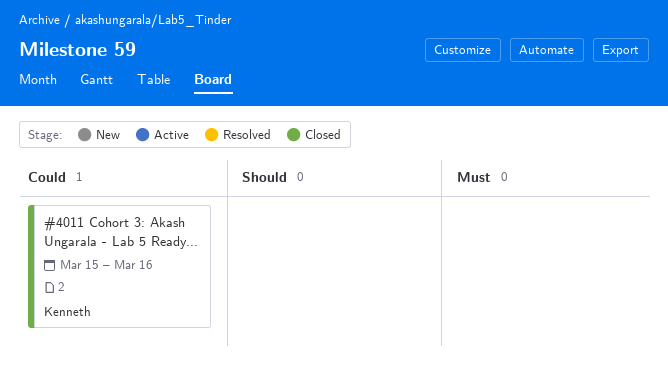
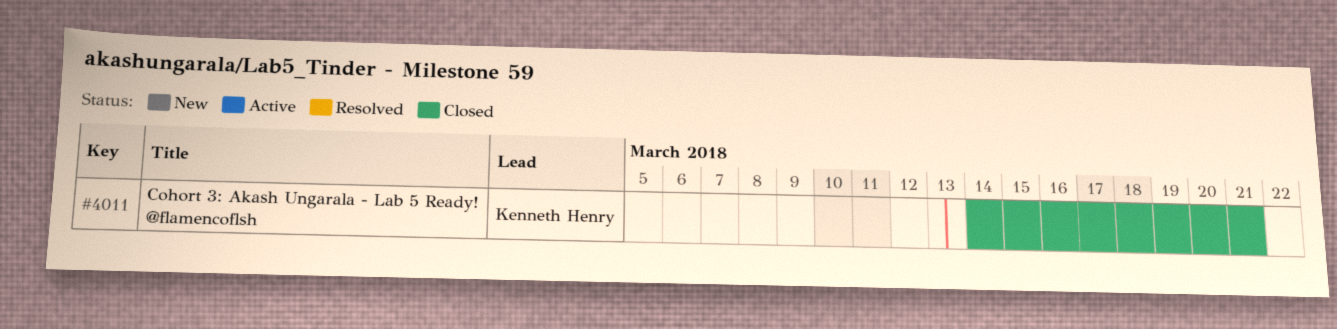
#4011, start: Mar 15 -> Mar 14
#4011, due: Mar 16 -> Mar 21

